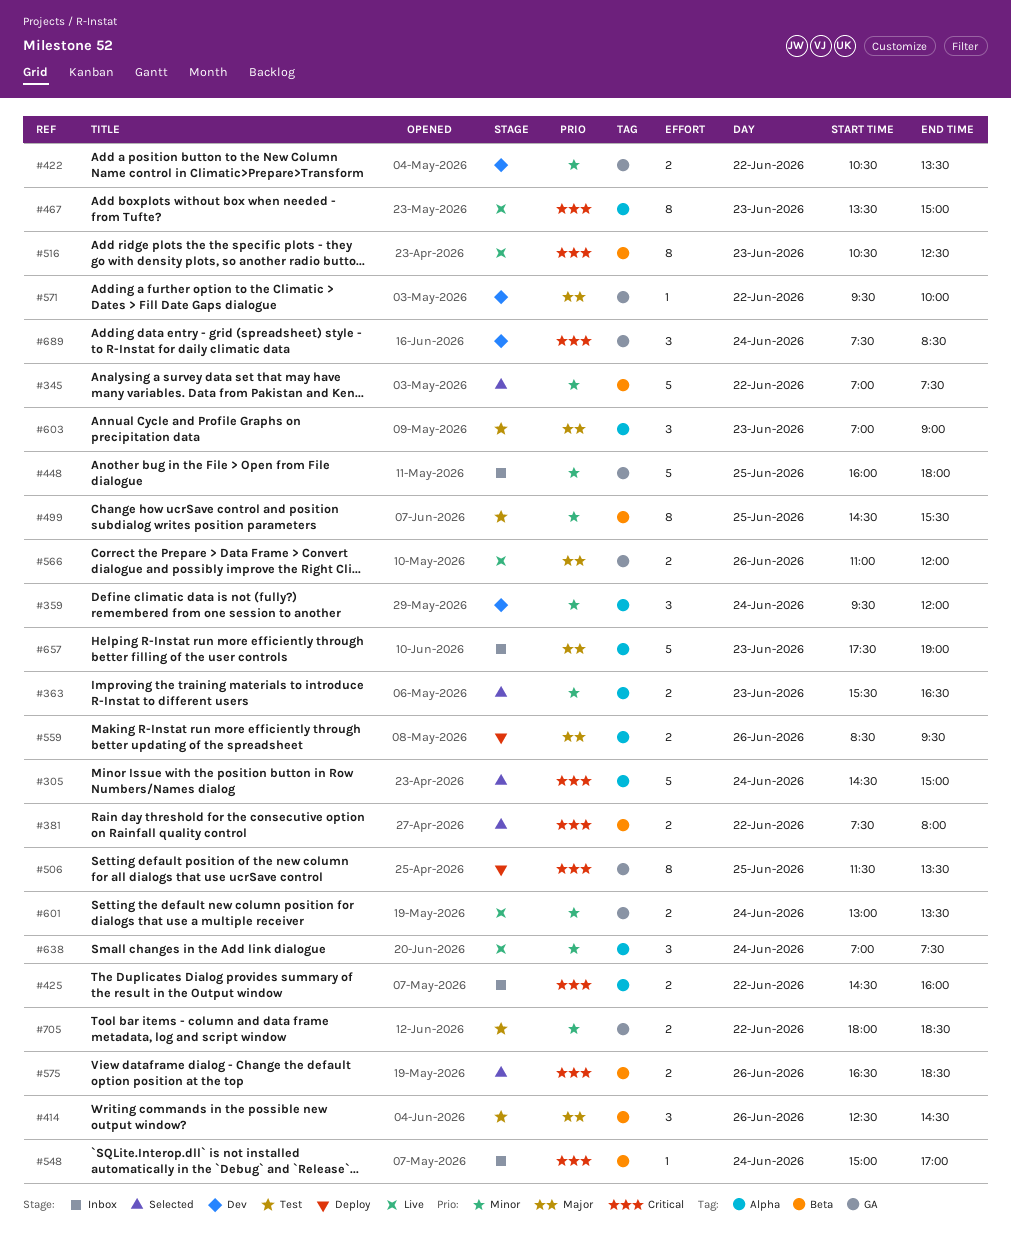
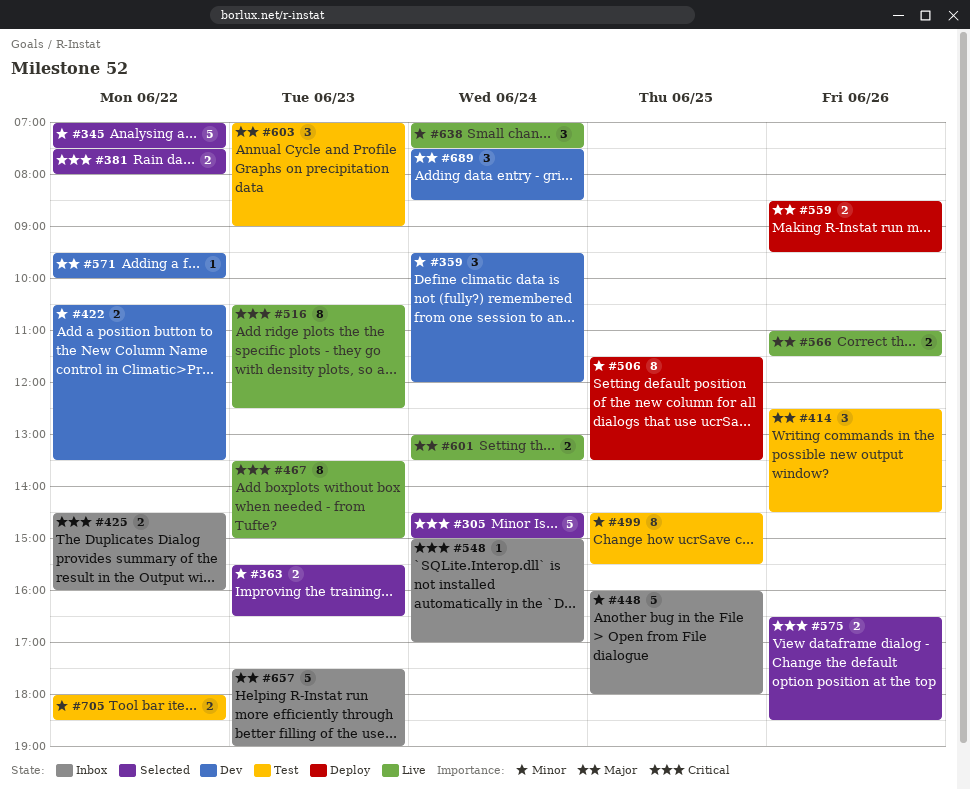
#506, priority: Critical -> Minor
#566, ends: 12:00 -> 11:30
#601, priority: Minor -> Major
#689, priority: Critical -> Major

